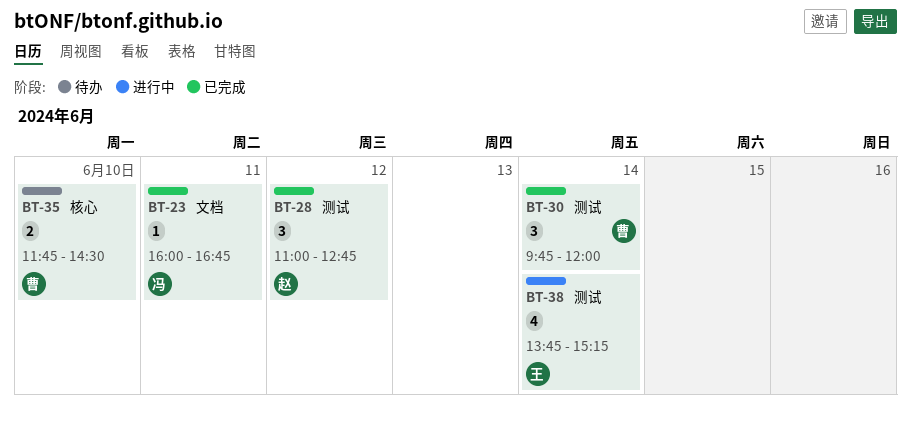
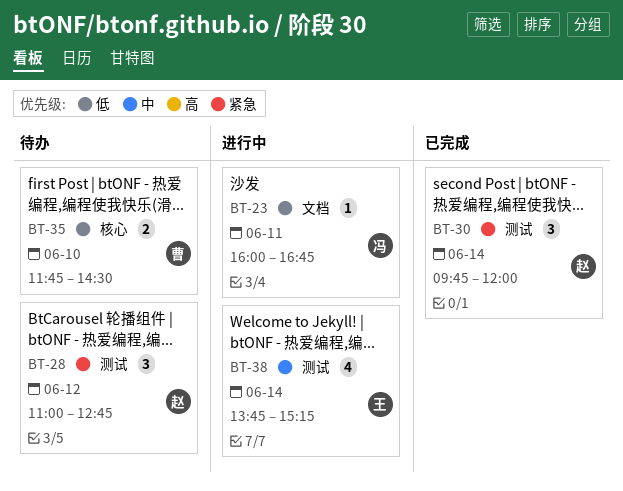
BT-23, status: 已完成 -> 进行中
BT-28, status: 已完成 -> 待办
BT-30, owner: 曹 -> 赵

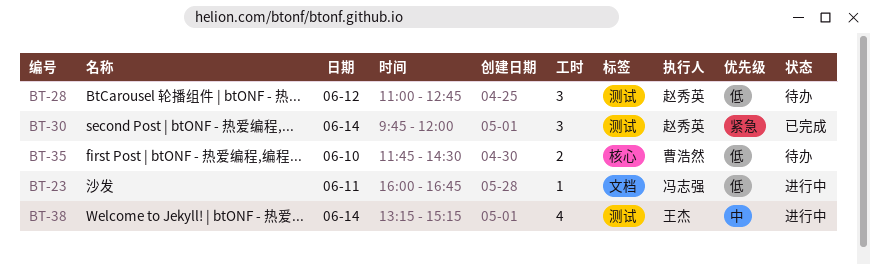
BT-28, priority: 紧急 -> 低
BT-38, begins: 13:45 -> 13:15

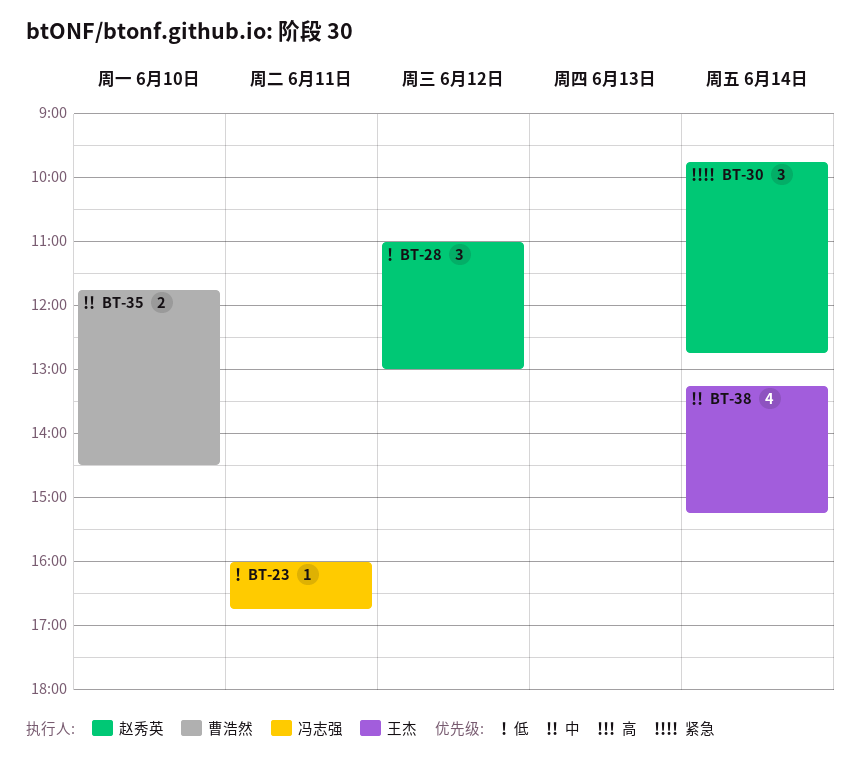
BT-28, ends: 12:45 -> 13:00
BT-30, ends: 12:00 -> 12:45
BT-35, priority: 低 -> 中

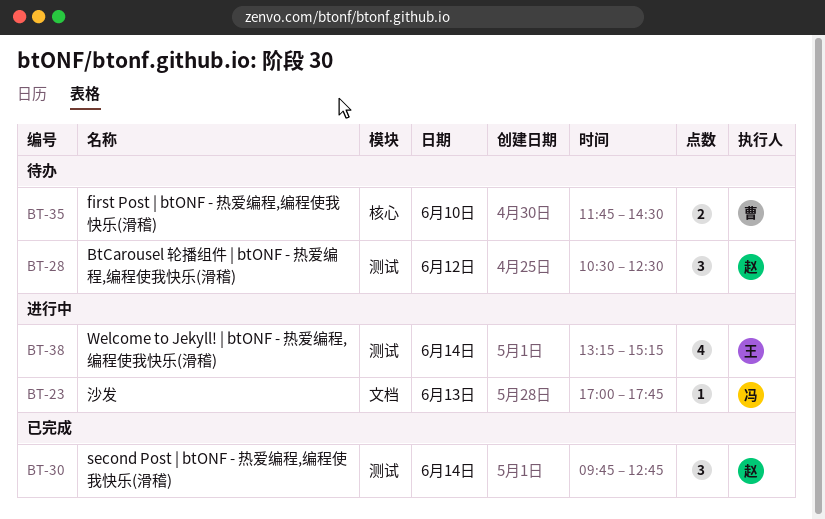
BT-23, day: Jun 11 -> Jun 13
BT-23, begins: 16:00 -> 17:00
BT-23, ends: 16:45 -> 17:45
BT-28, begins: 11:00 -> 10:30
BT-28, ends: 13:00 -> 12:30

